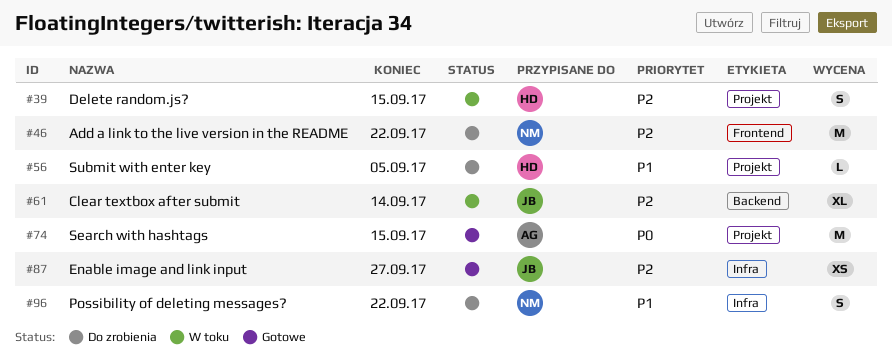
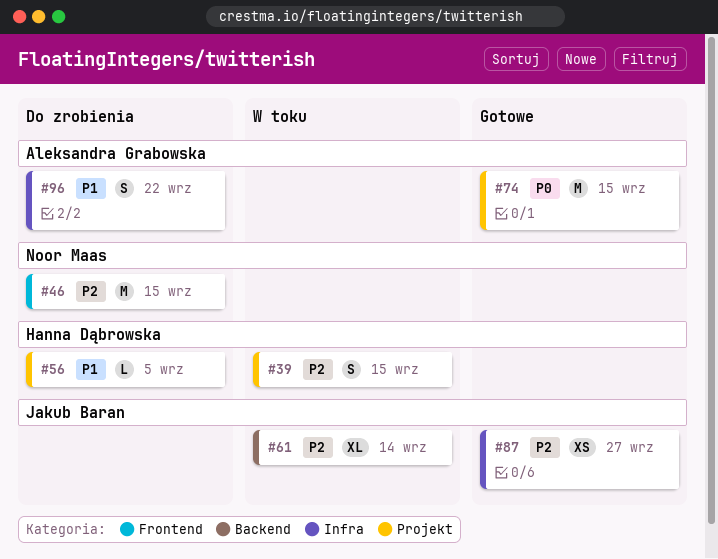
#46, due: Sep 22 -> Sep 15
#96, owner: Noor Maas -> Aleksandra Grabowska

